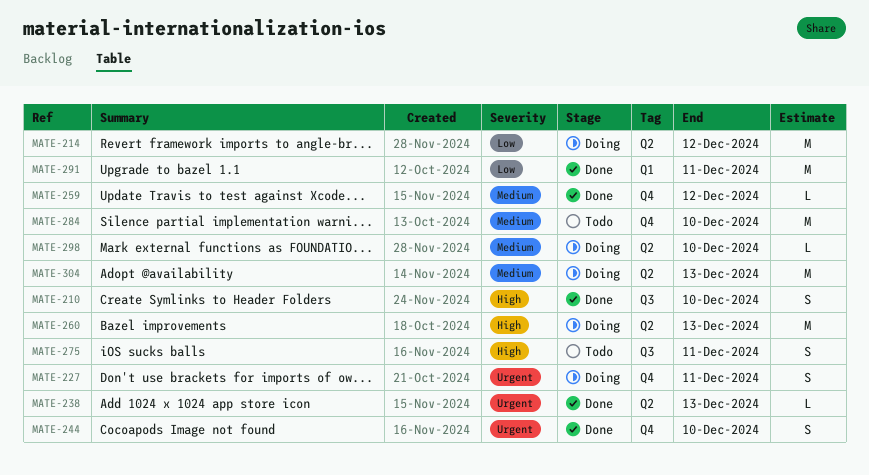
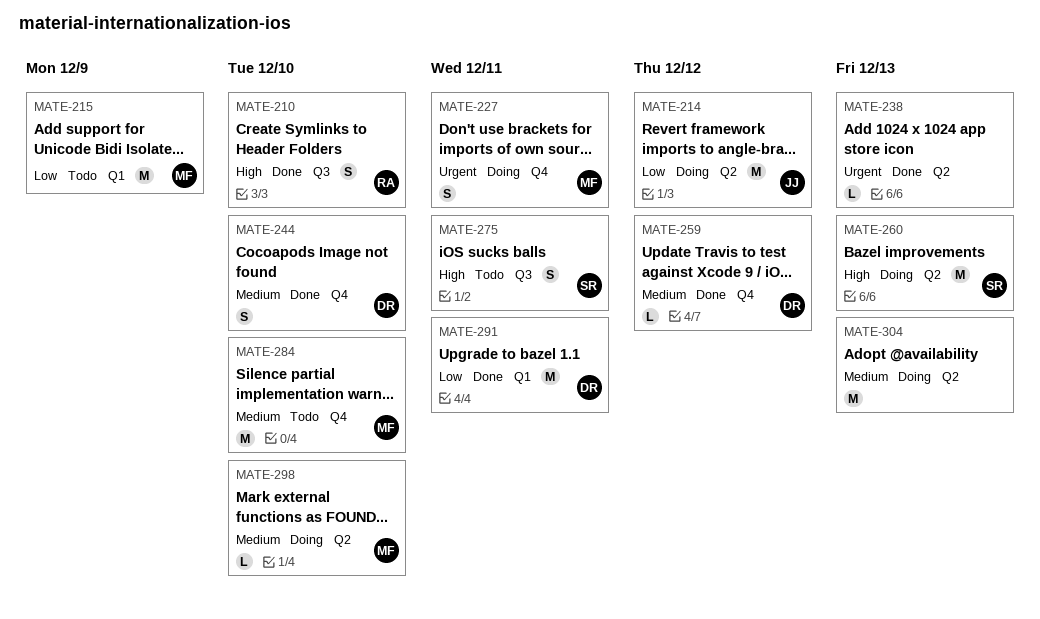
MATE-215: none -> present
MATE-244, priority: Urgent -> Medium

